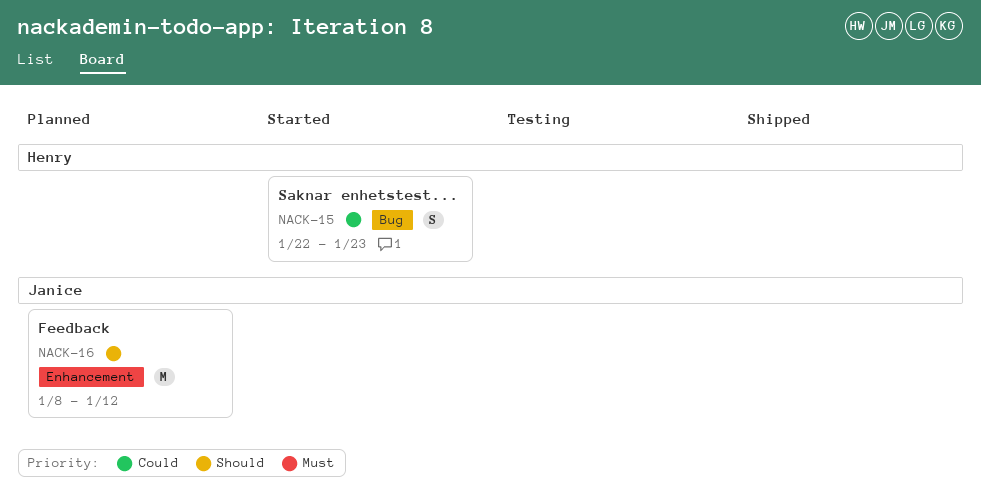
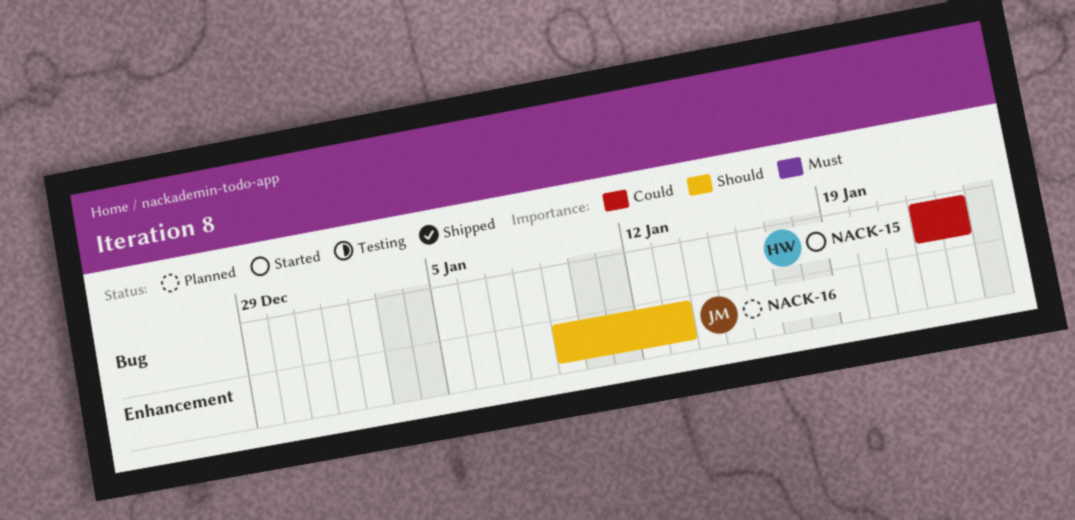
NACK-16, start: Jan 8 -> Jan 9
NACK-16, due: Jan 12 -> Jan 13

